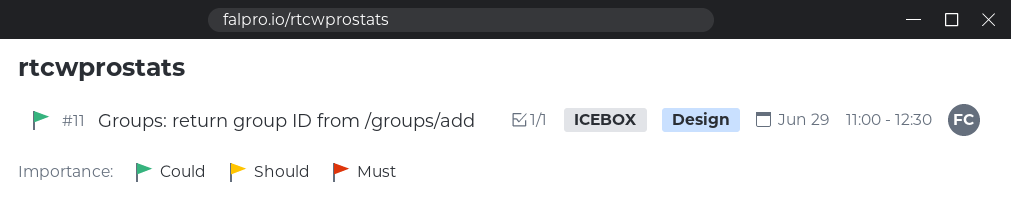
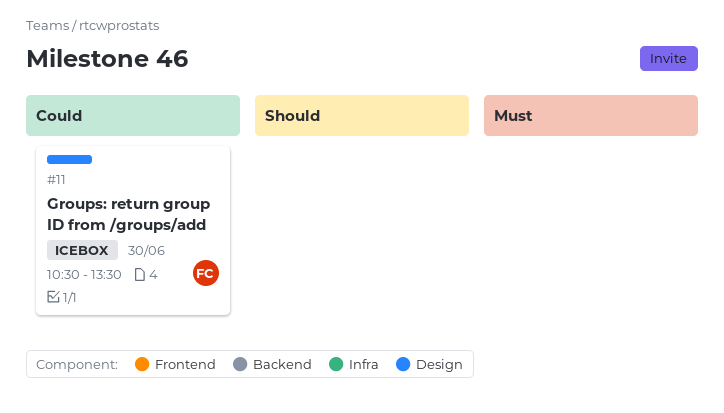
#11, day: Jun 29 -> Jun 30
#11, begins: 11:00 -> 10:30
#11, ends: 12:30 -> 13:30

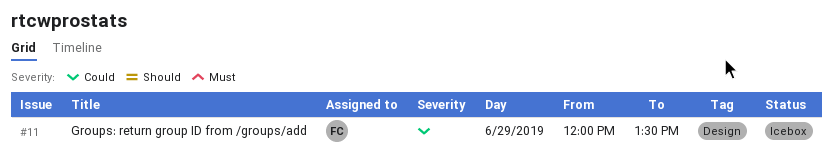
#11, day: Jun 30 -> Jun 29
#11, begins: 10:30 -> 12:00

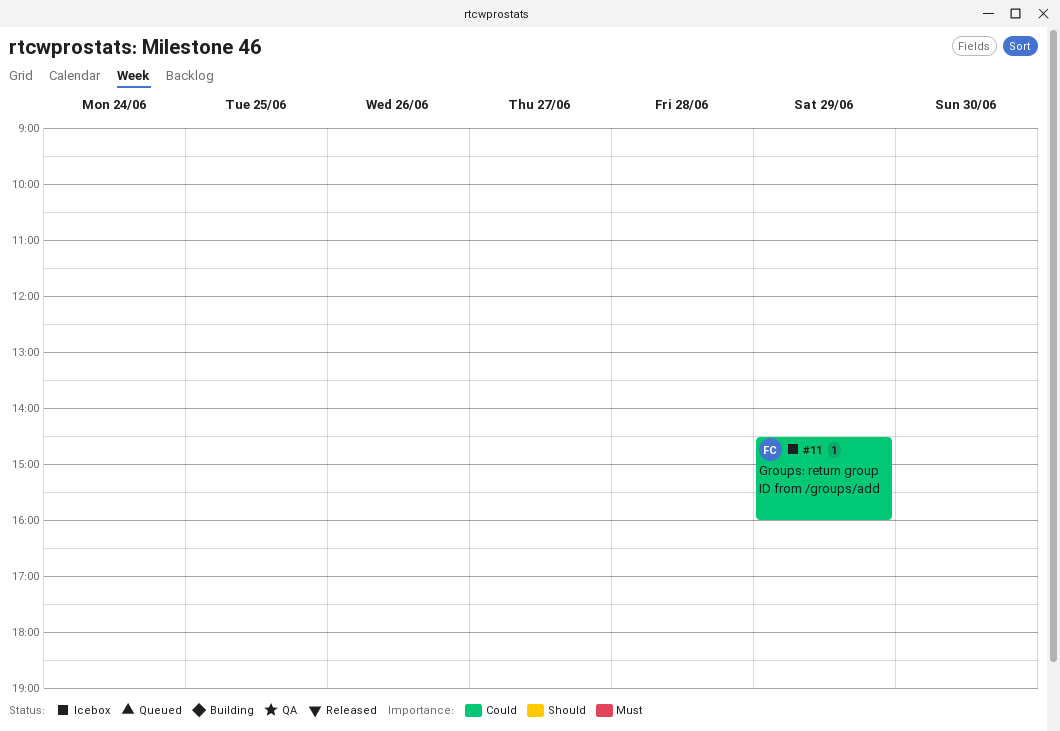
#11, begins: 12:00 -> 14:30
#11, ends: 13:30 -> 16:00

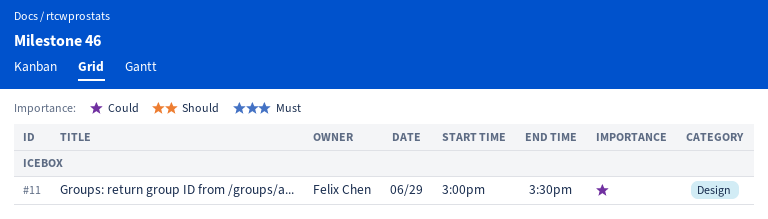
#11, begins: 14:30 -> 15:00
#11, ends: 16:00 -> 15:30

